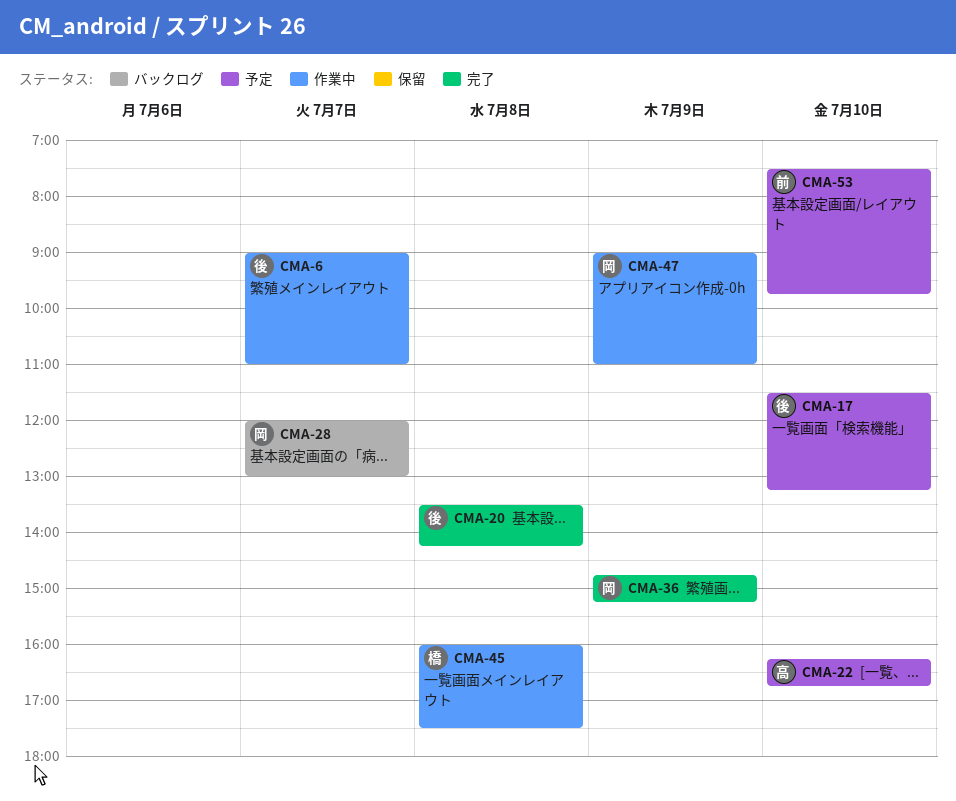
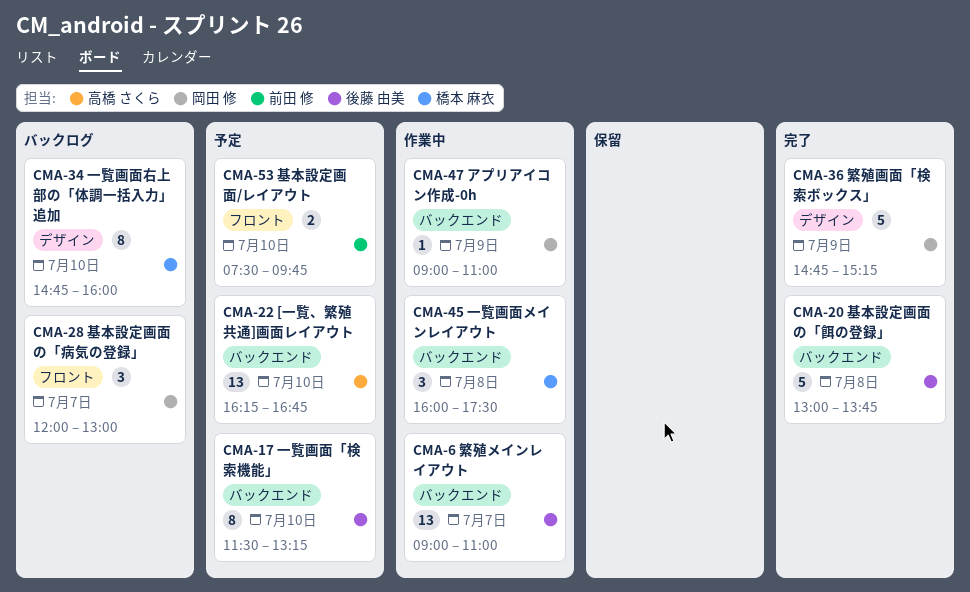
CMA-20, begins: 13:30 -> 13:00
CMA-20, ends: 14:15 -> 13:45
CMA-34: none -> present

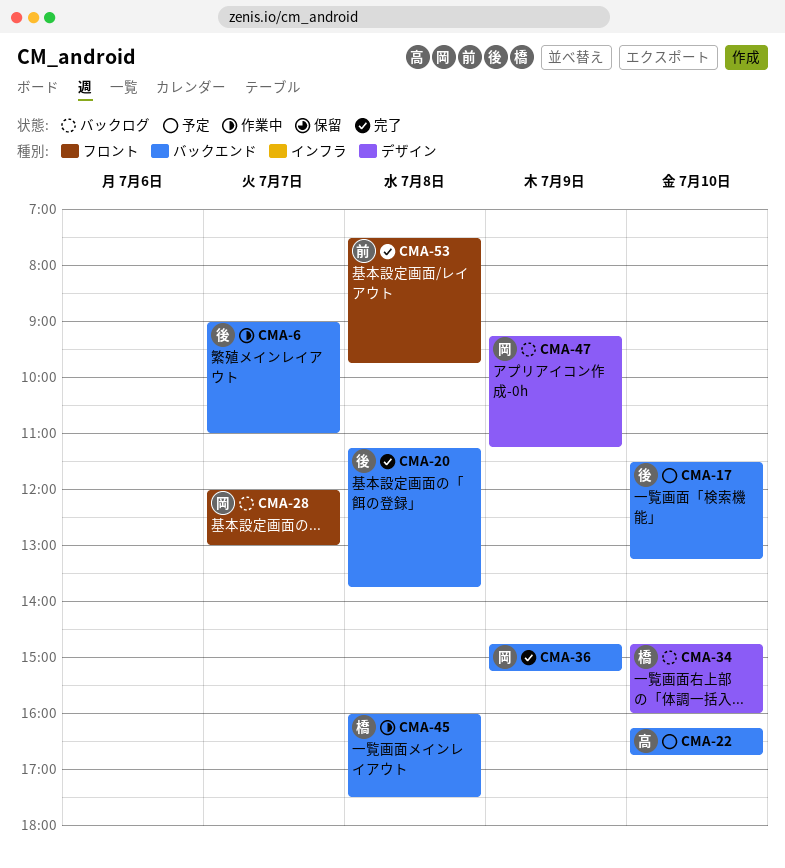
CMA-20, begins: 13:00 -> 11:15
CMA-36, label: デザイン -> バックエンド
CMA-47, status: 作業中 -> バックログ
CMA-47, label: バックエンド -> デザイン
CMA-47, begins: 09:00 -> 09:15
CMA-47, ends: 11:00 -> 11:15
CMA-53, status: 予定 -> 完了
CMA-53, day: Jul 10 -> Jul 8

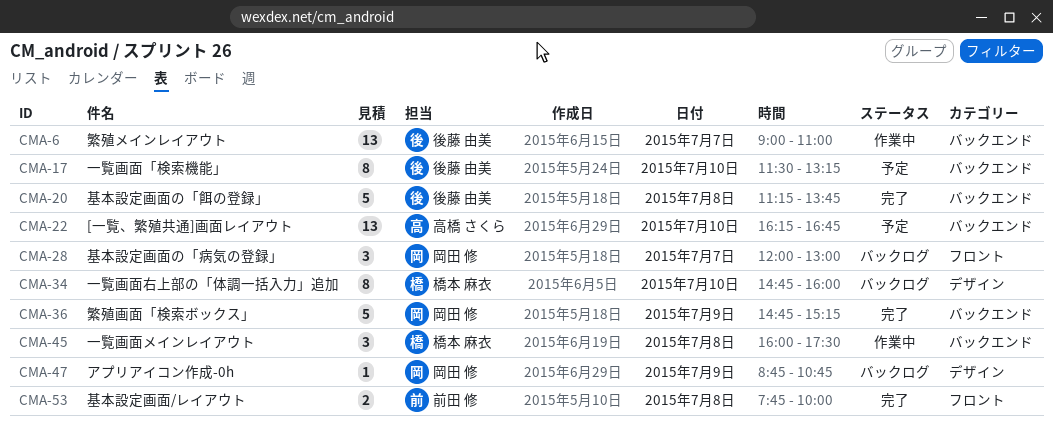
CMA-47, begins: 09:15 -> 08:45
CMA-47, ends: 11:15 -> 10:45
CMA-53, begins: 07:30 -> 07:45
CMA-53, ends: 09:45 -> 10:00

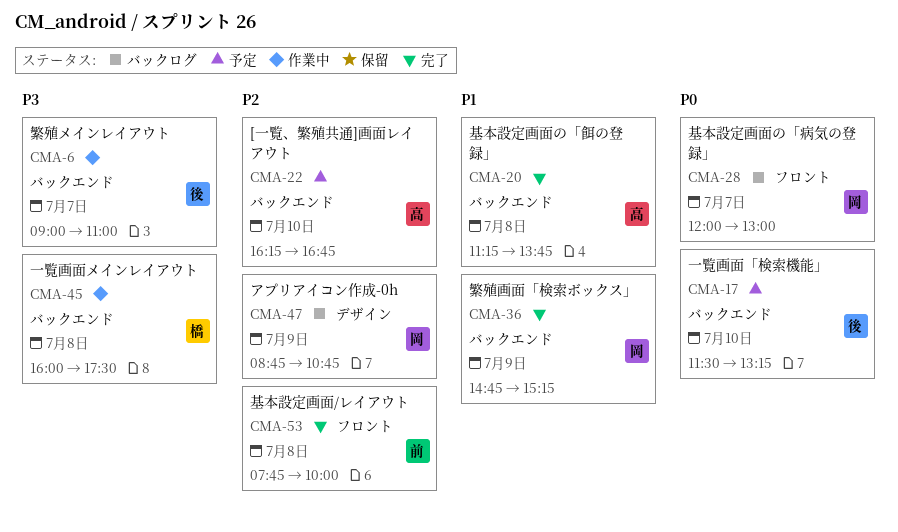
CMA-20, owner: 後藤 由美 -> 高橋 さくら
CMA-34: present -> none

